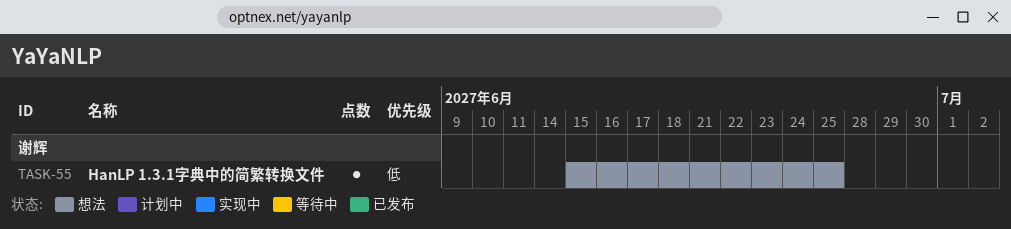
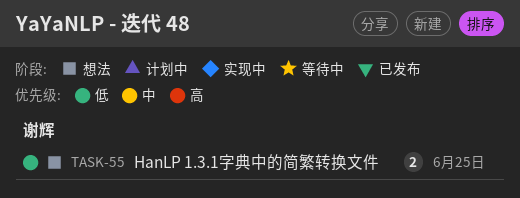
TASK-55, estimate: 1 -> 2

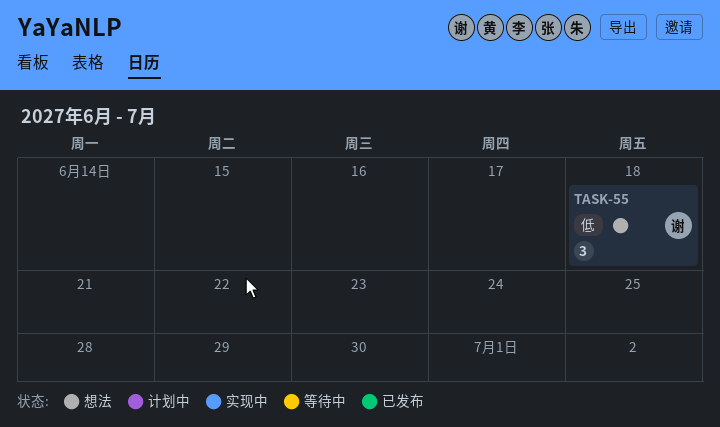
TASK-55, estimate: 2 -> 3
TASK-55, due: Jun 25 -> Jun 18

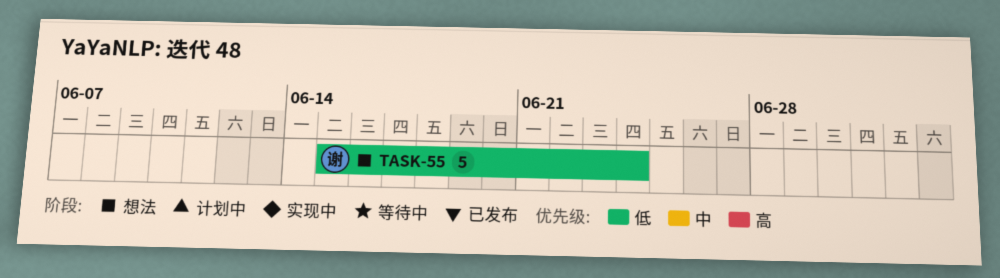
TASK-55, estimate: 3 -> 5
TASK-55, due: Jun 18 -> Jun 24

